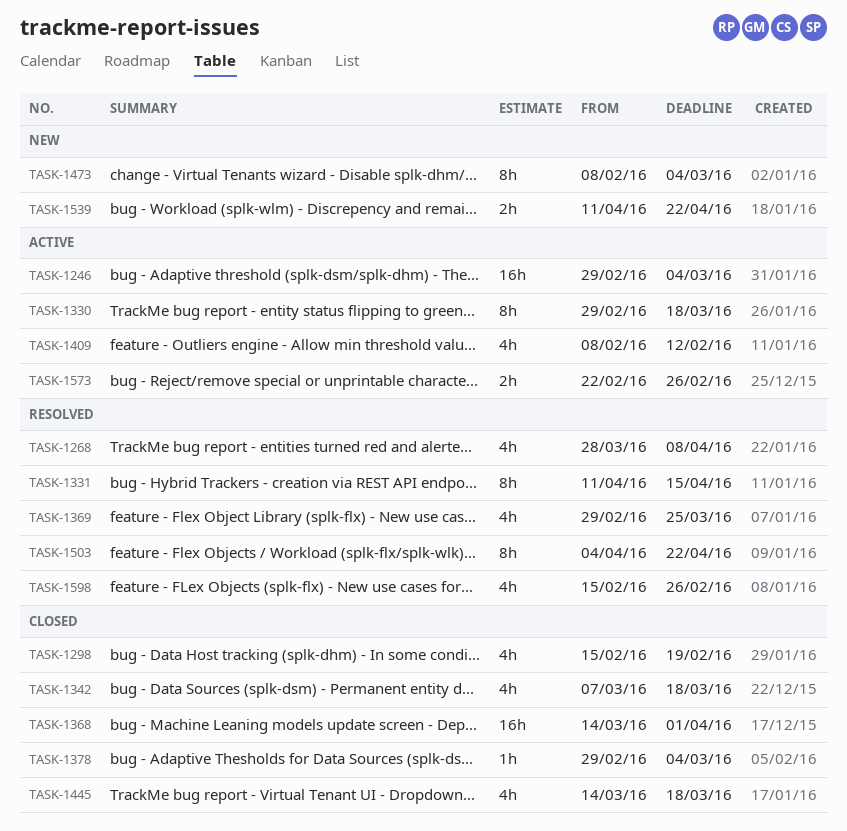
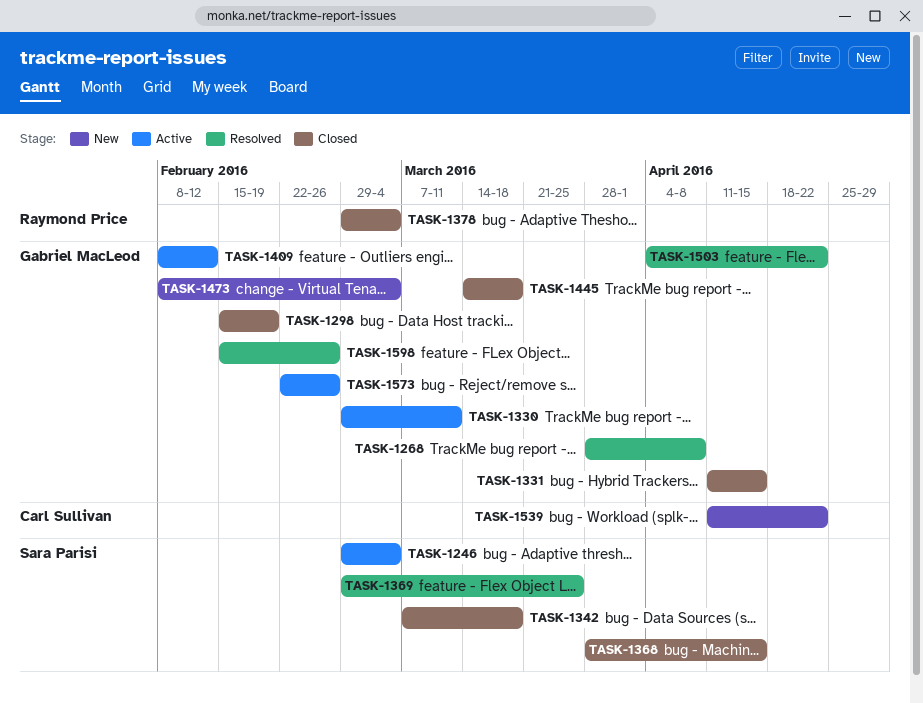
TASK-1330, due: Mar 18 -> Mar 11
TASK-1331, status: Resolved -> Closed
TASK-1368, start: Mar 14 -> Mar 28
TASK-1368, due: Apr 1 -> Apr 15

